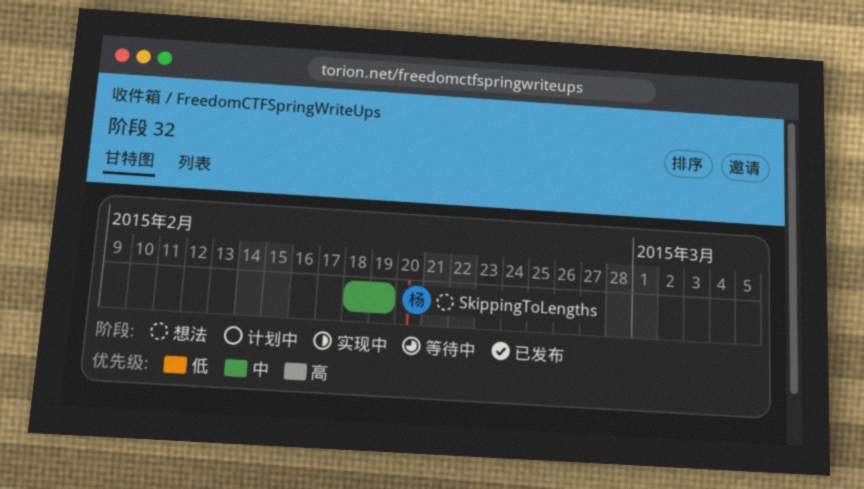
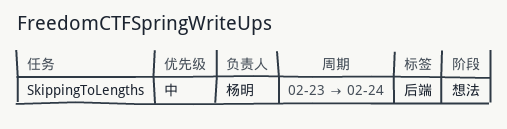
SkippingToLengths, start: Feb 18 -> Feb 23
SkippingToLengths, due: Feb 19 -> Feb 24

